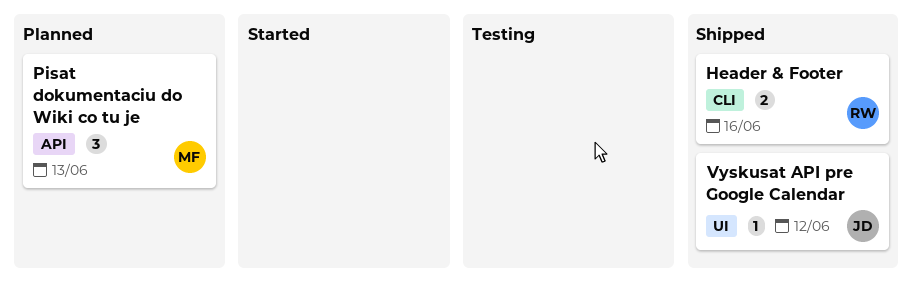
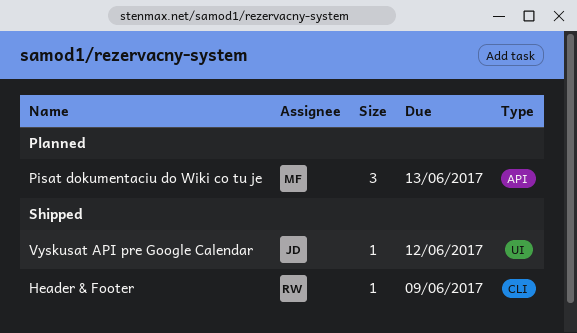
Header & Footer, estimate: 2 -> 1
Header & Footer, due: Jun 16 -> Jun 9

